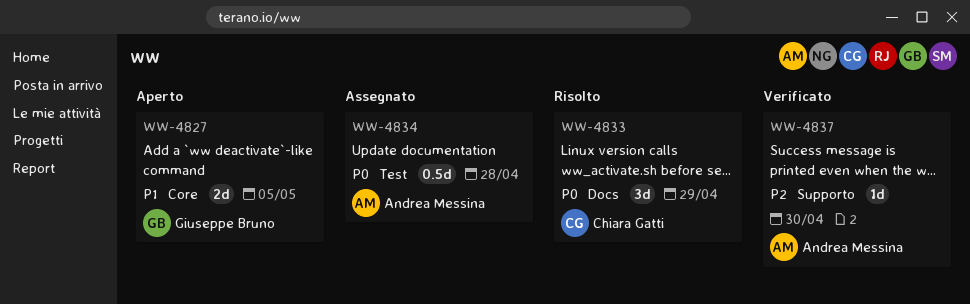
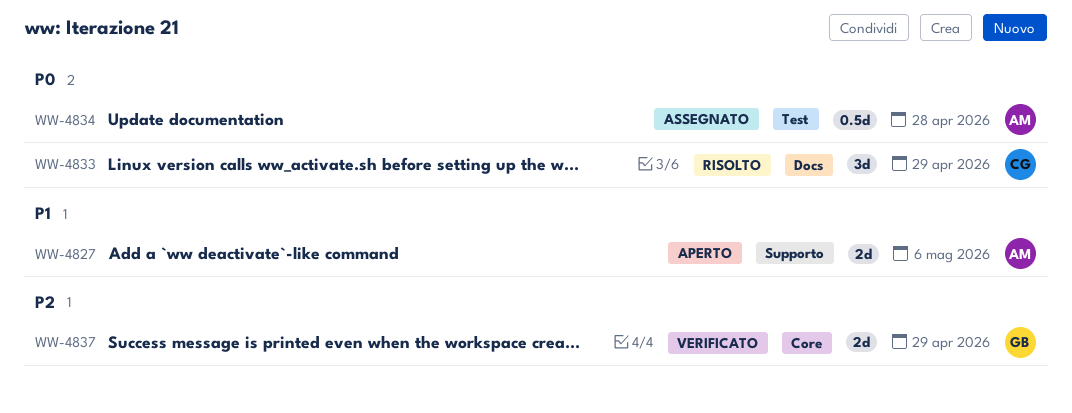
WW-4827, owner: Giuseppe Bruno -> Andrea Messina
WW-4827, label: Core -> Supporto
WW-4827, due: May 5 -> May 6
WW-4837, owner: Andrea Messina -> Giuseppe Bruno
WW-4837, label: Supporto -> Core
WW-4837, estimate: 1d -> 2d
WW-4837, due: Apr 30 -> Apr 29

